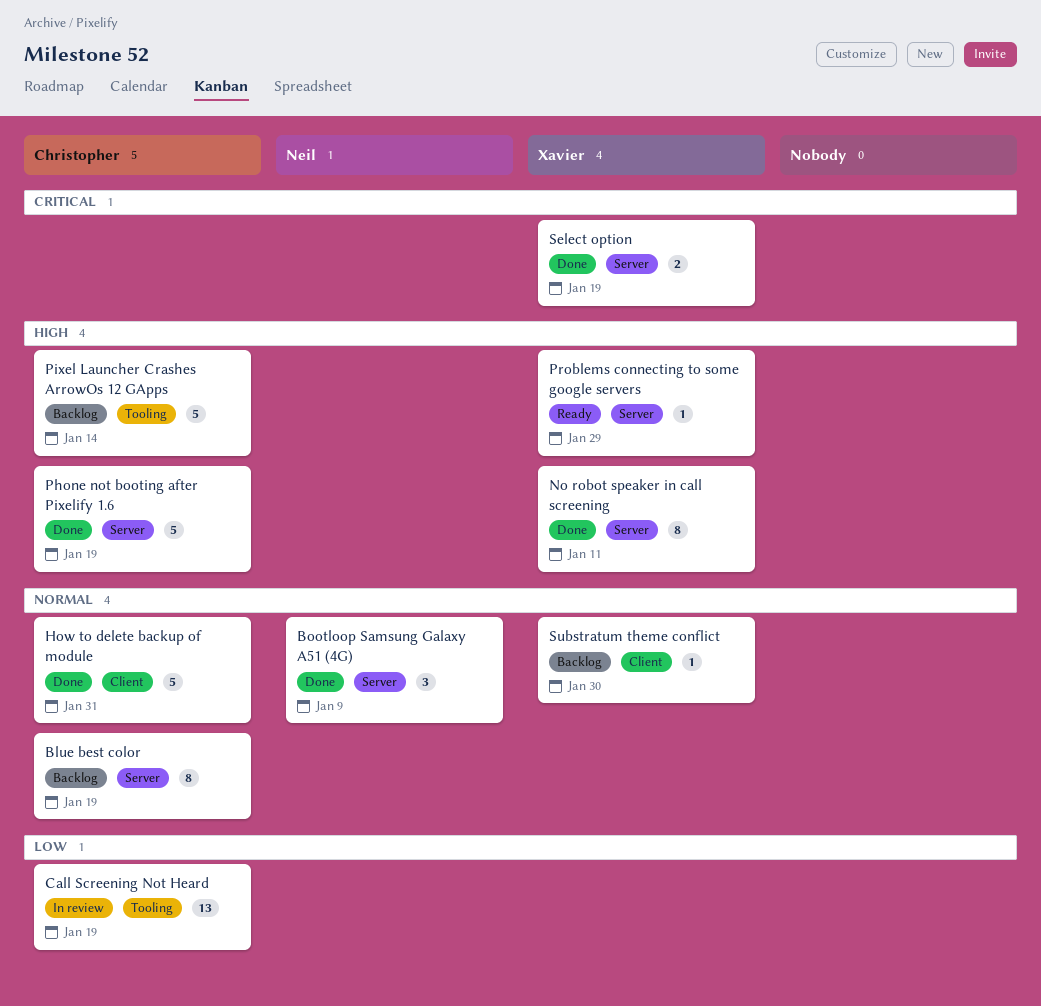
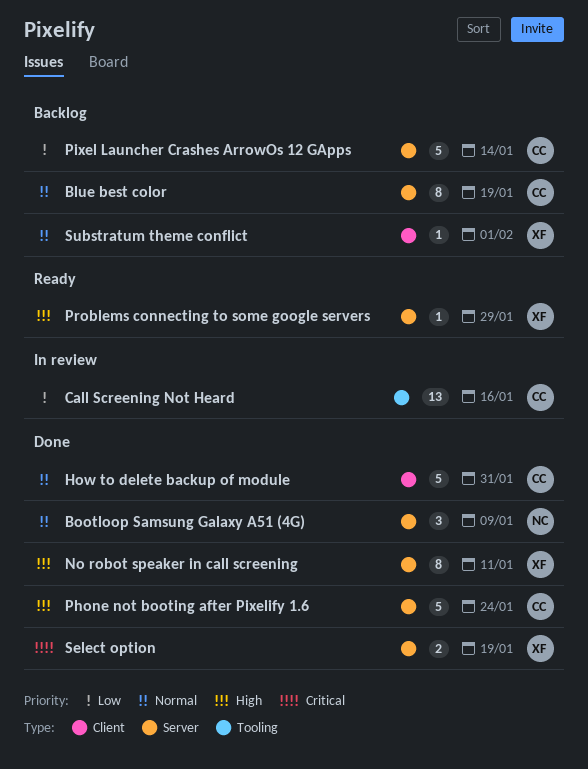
Call Screening Not Heard, due: Jan 19 -> Jan 16
Phone not booting after Pixelify 1.6, due: Jan 19 -> Jan 24
Pixel Launcher Crashes ArrowOs 12 GApps, priority: High -> Low
Pixel Launcher Crashes ArrowOs 12 GApps, label: Tooling -> Server
Substratum theme conflict, due: Jan 30 -> Feb 1

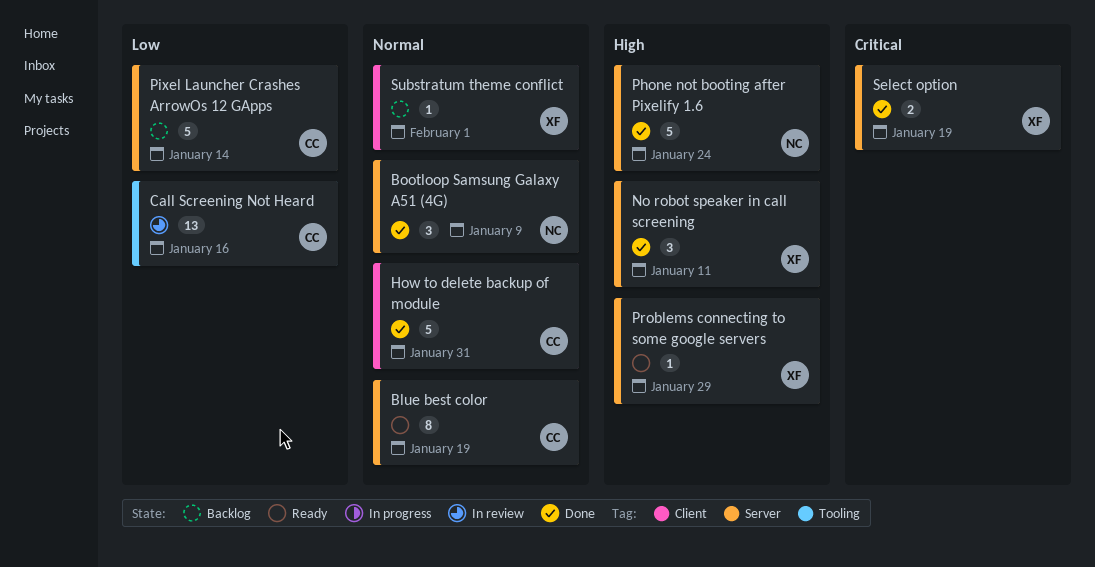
Blue best color, status: Backlog -> Ready
No robot speaker in call screening, estimate: 8 -> 3
Phone not booting after Pixelify 1.6, owner: CC -> NC

